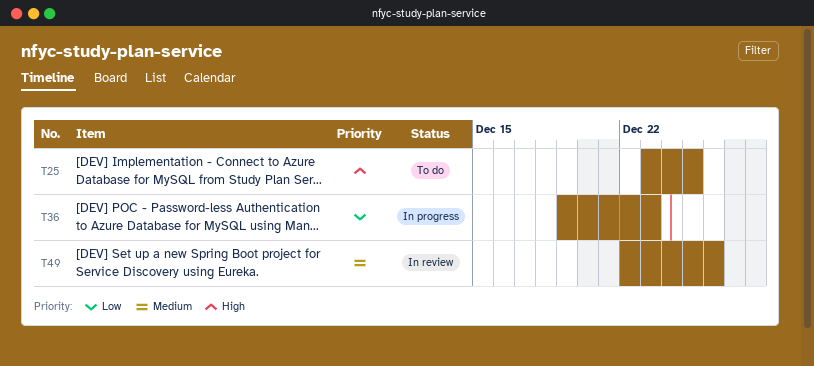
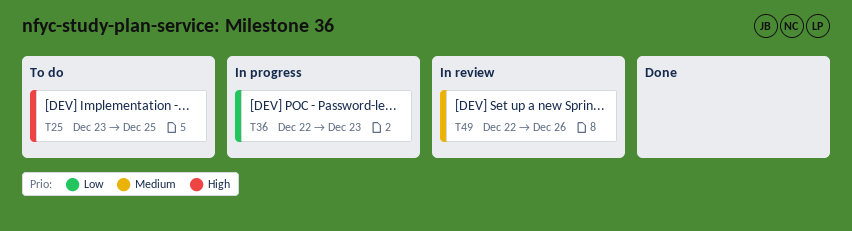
T36, start: Dec 19 -> Dec 22

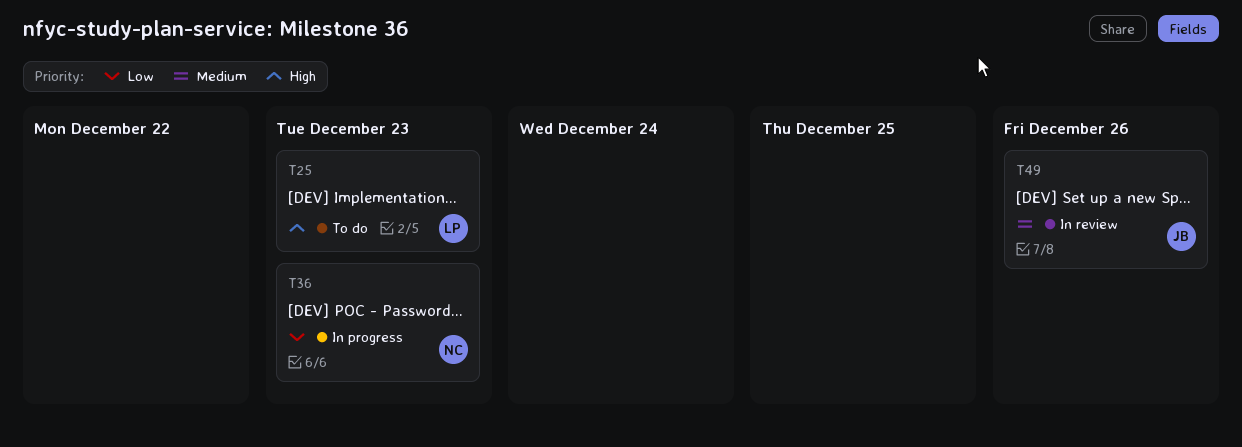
T25, due: Dec 25 -> Dec 23

